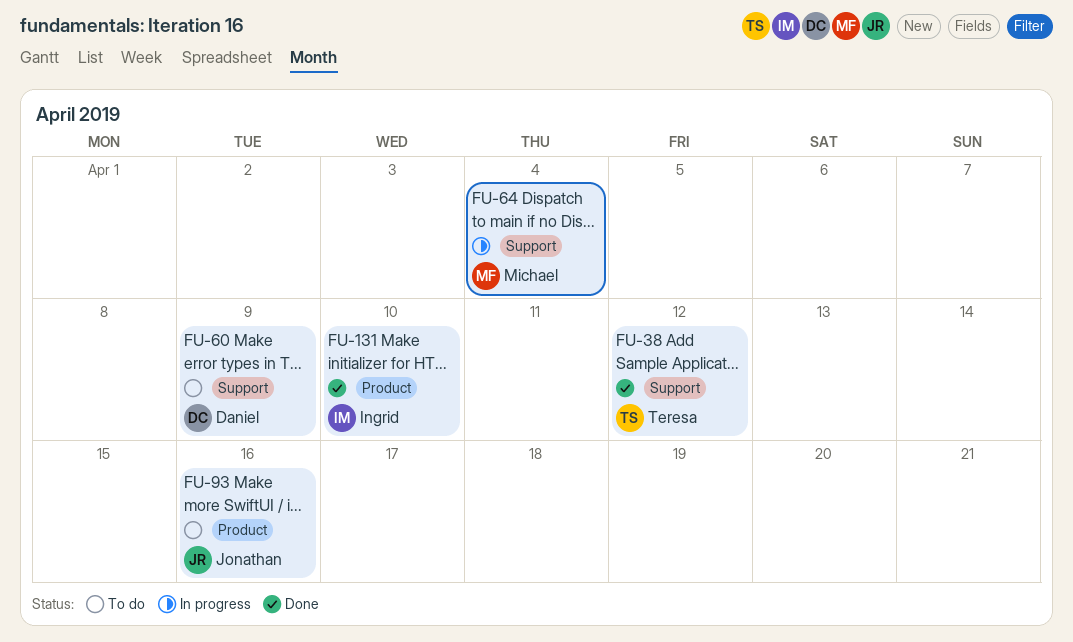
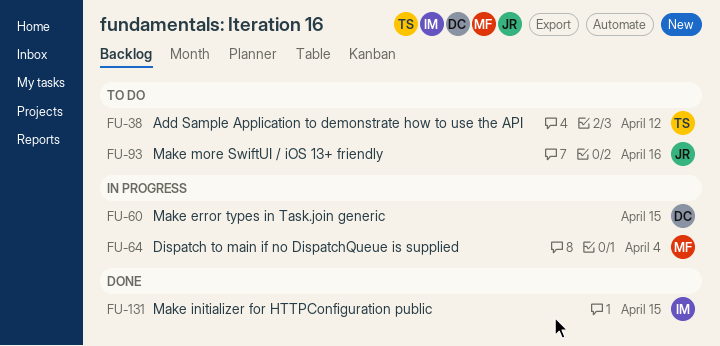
FU-38, status: Done -> To do
FU-60, status: To do -> In progress
FU-60, due: Apr 9 -> Apr 15
FU-131, due: Apr 10 -> Apr 15

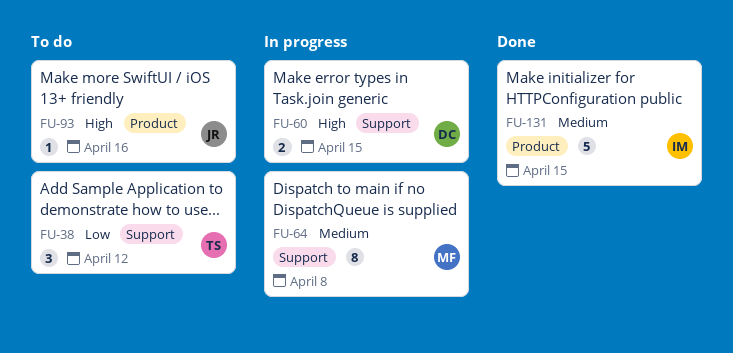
FU-64, due: Apr 4 -> Apr 8

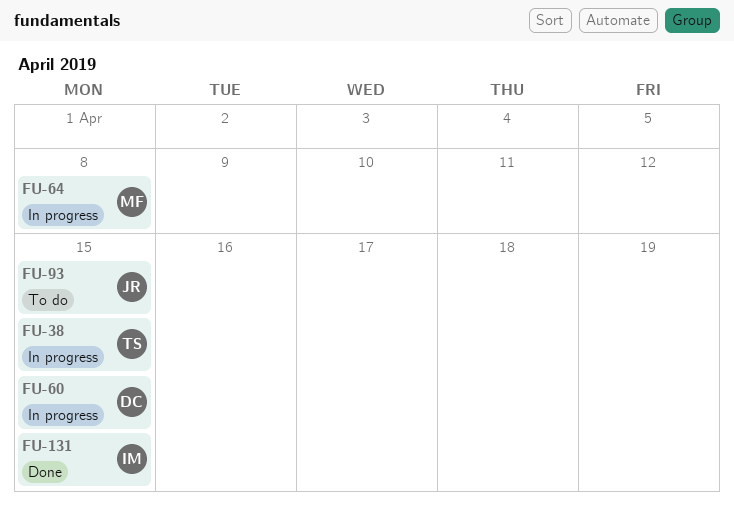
FU-38, status: To do -> In progress
FU-38, due: Apr 12 -> Apr 15
FU-93, due: Apr 16 -> Apr 15

